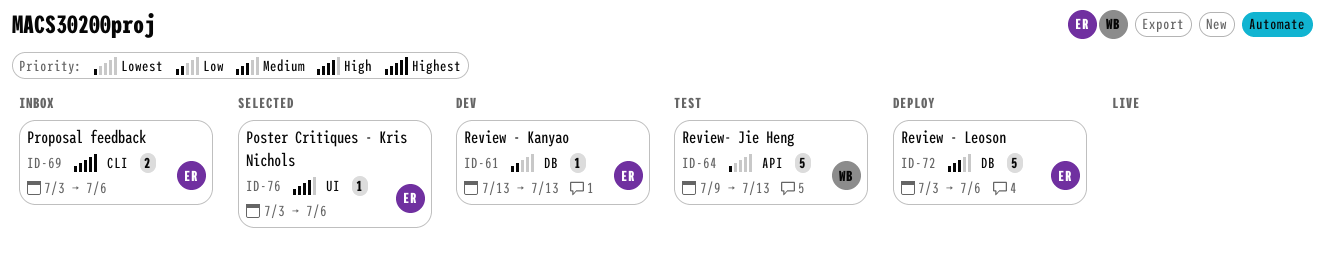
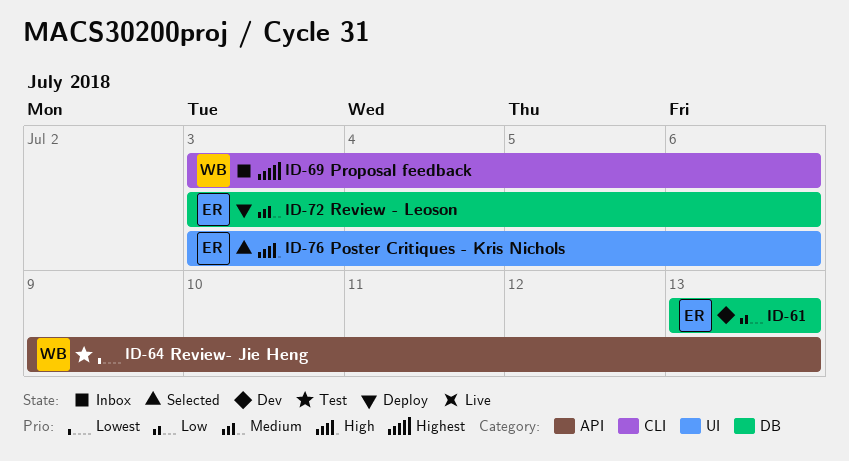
ID-69, owner: ER -> WB

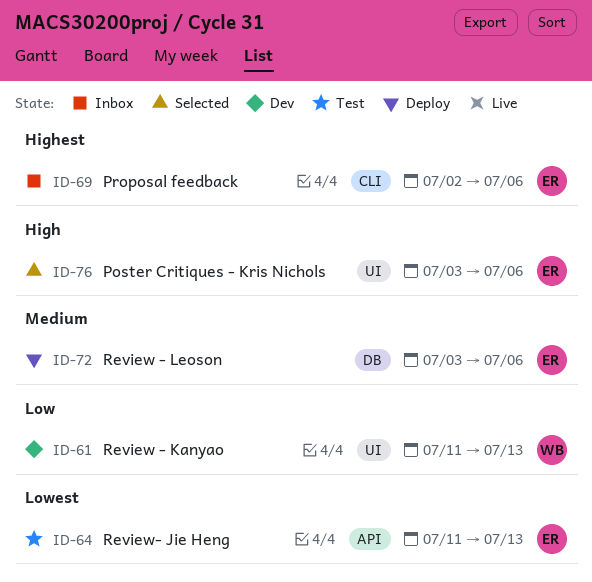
ID-61, owner: ER -> WB
ID-61, label: DB -> UI
ID-61, start: Jul 13 -> Jul 11
ID-64, owner: WB -> ER
ID-64, start: Jul 9 -> Jul 11
ID-69, owner: WB -> ER
ID-69, start: Jul 3 -> Jul 2

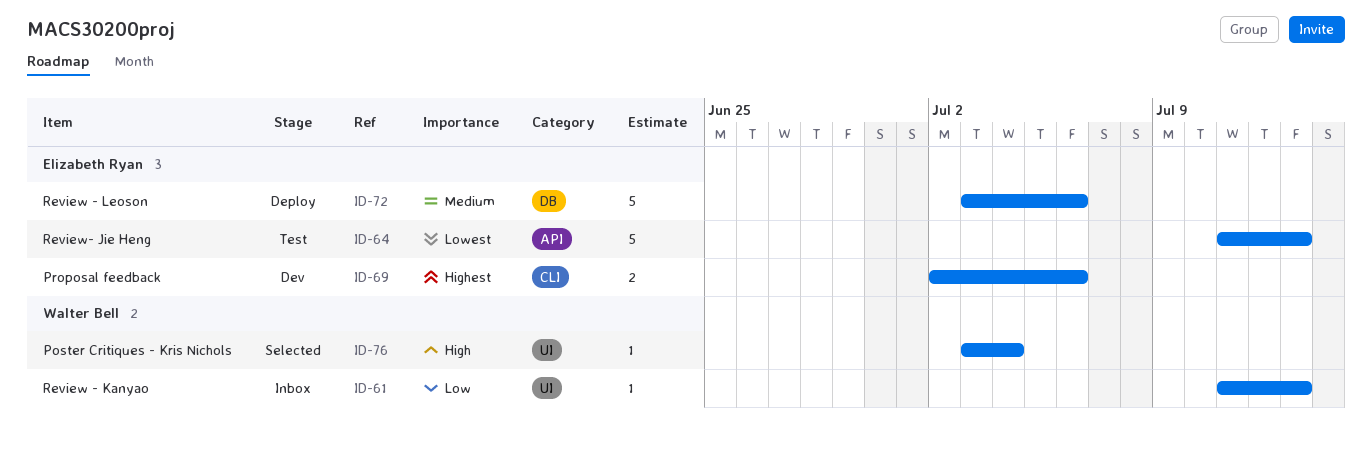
ID-61, status: Dev -> Inbox
ID-69, status: Inbox -> Dev
ID-76, owner: Elizabeth Ryan -> Walter Bell
ID-76, due: Jul 6 -> Jul 4

